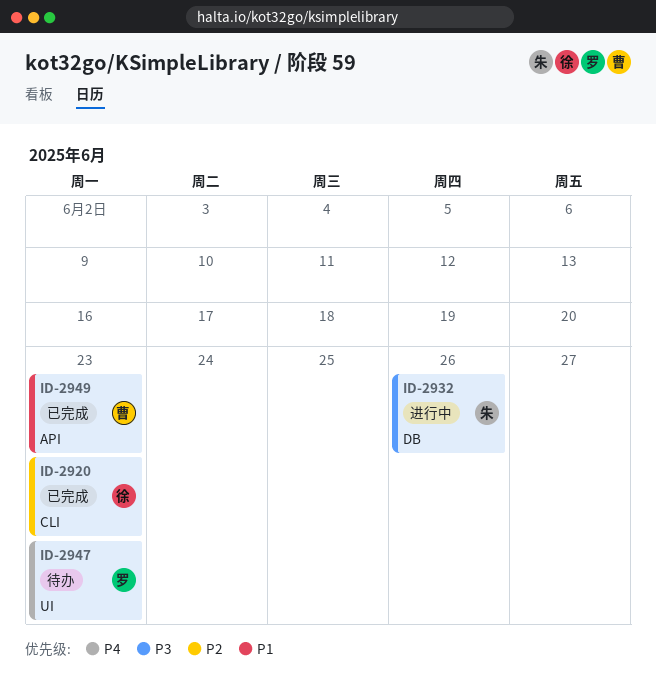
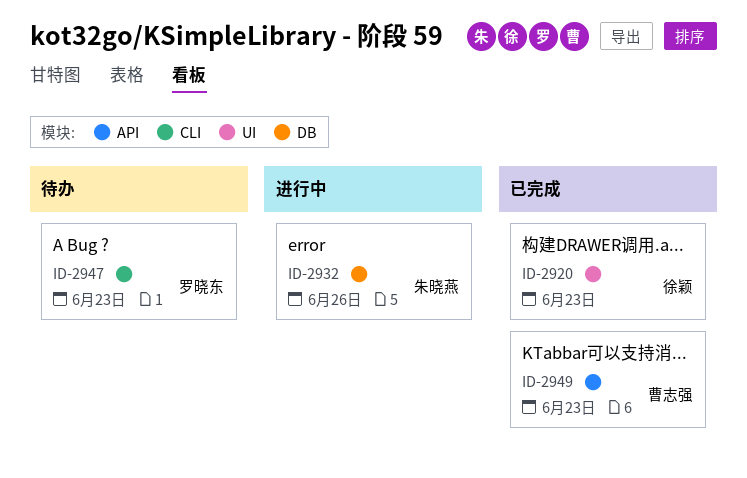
ID-2920, label: CLI -> UI
ID-2947, label: UI -> CLI

